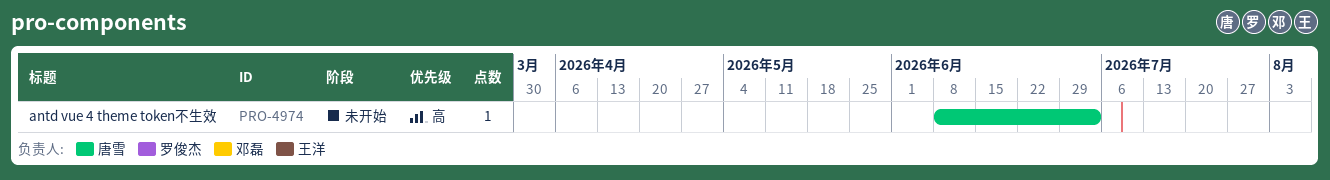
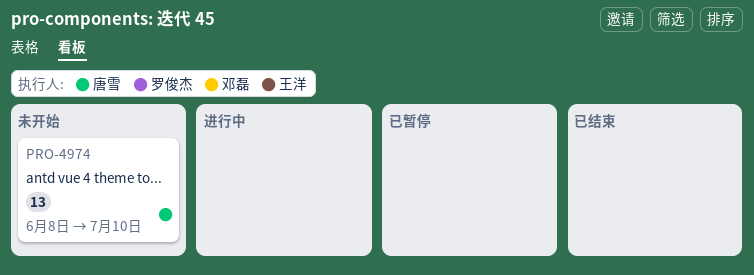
PRO-4974, estimate: 1 -> 13
PRO-4974, due: Jul 3 -> Jul 10

